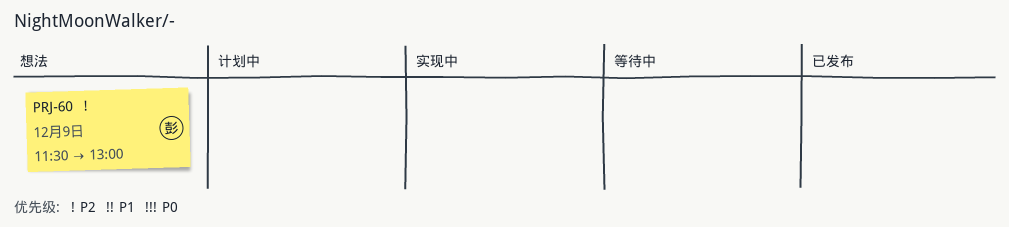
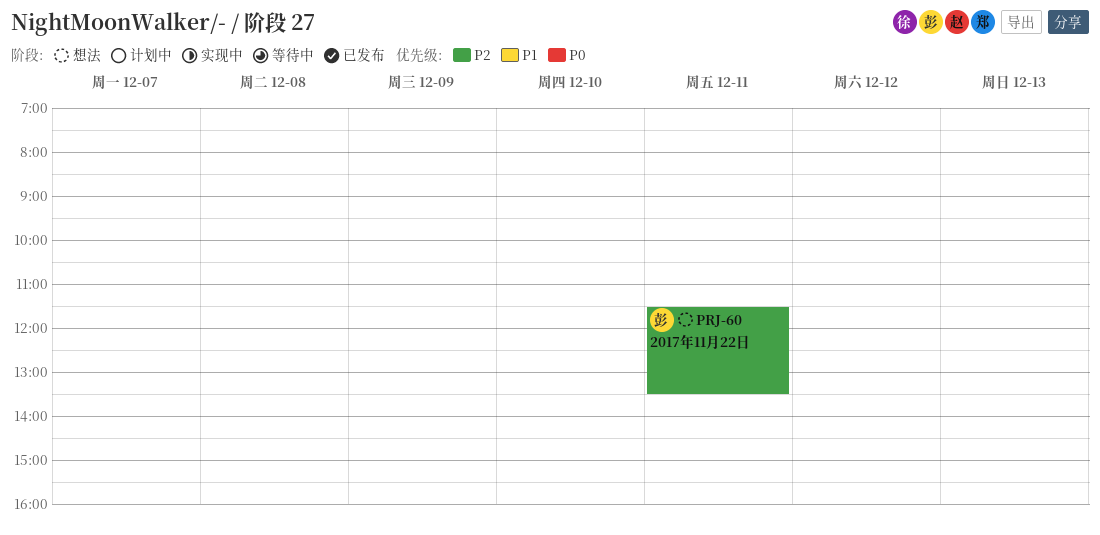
PRJ-60, day: Dec 9 -> Dec 11
PRJ-60, ends: 13:00 -> 13:30

